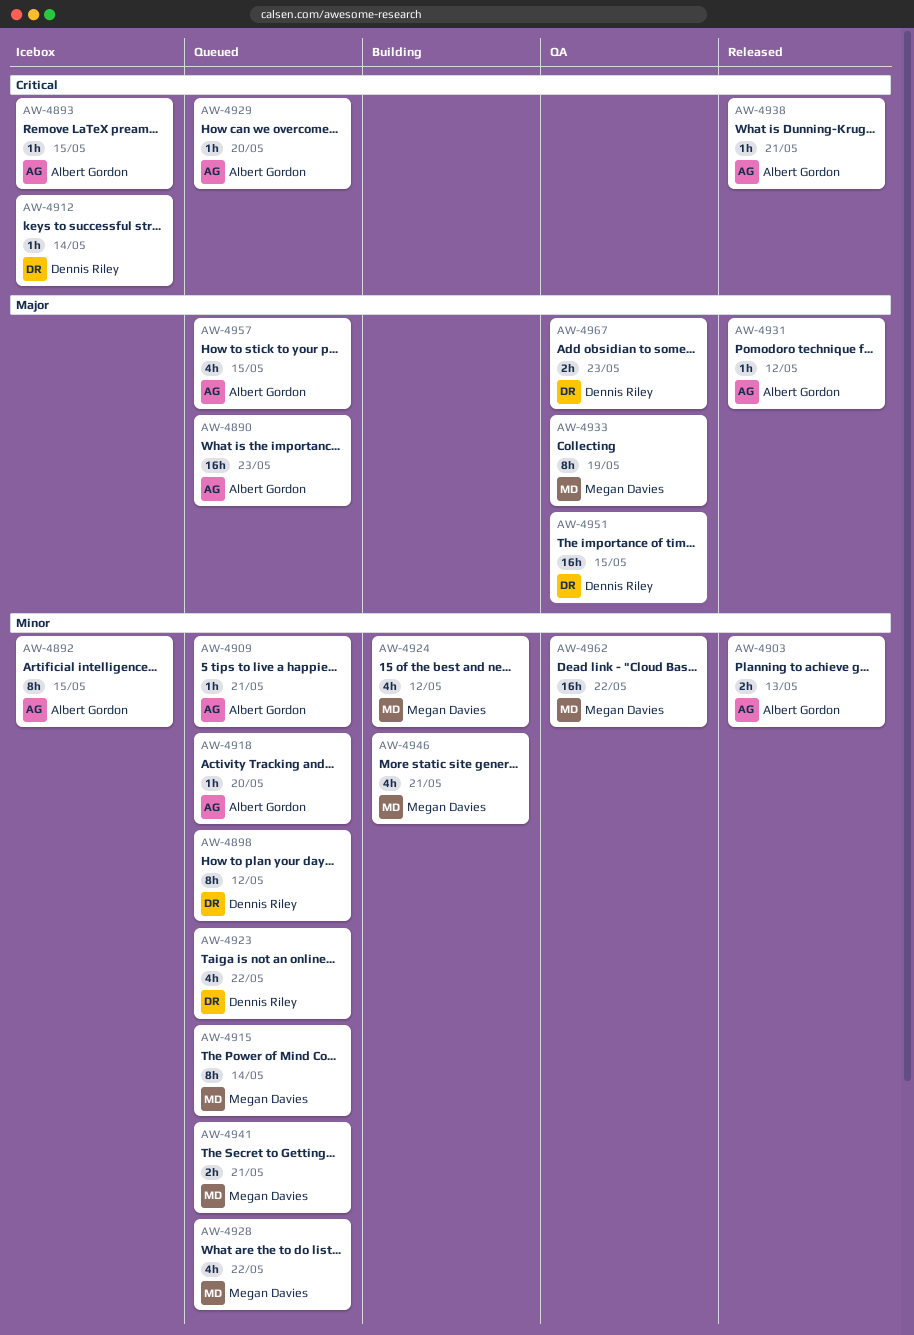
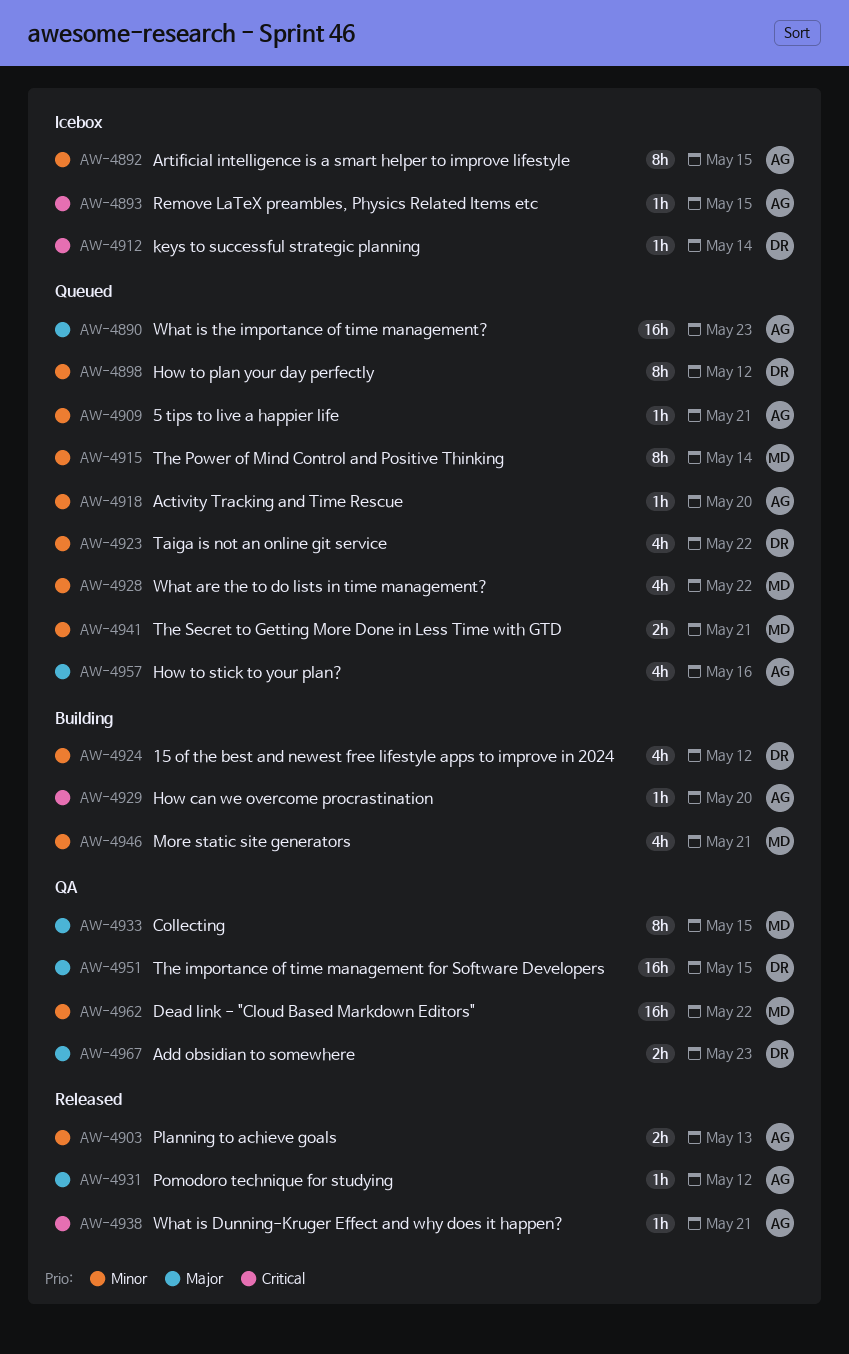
AW-4924, owner: Megan Davies -> Dennis Riley
AW-4929, status: Queued -> Building
AW-4933, due: May 19 -> May 15
AW-4957, due: May 15 -> May 16

